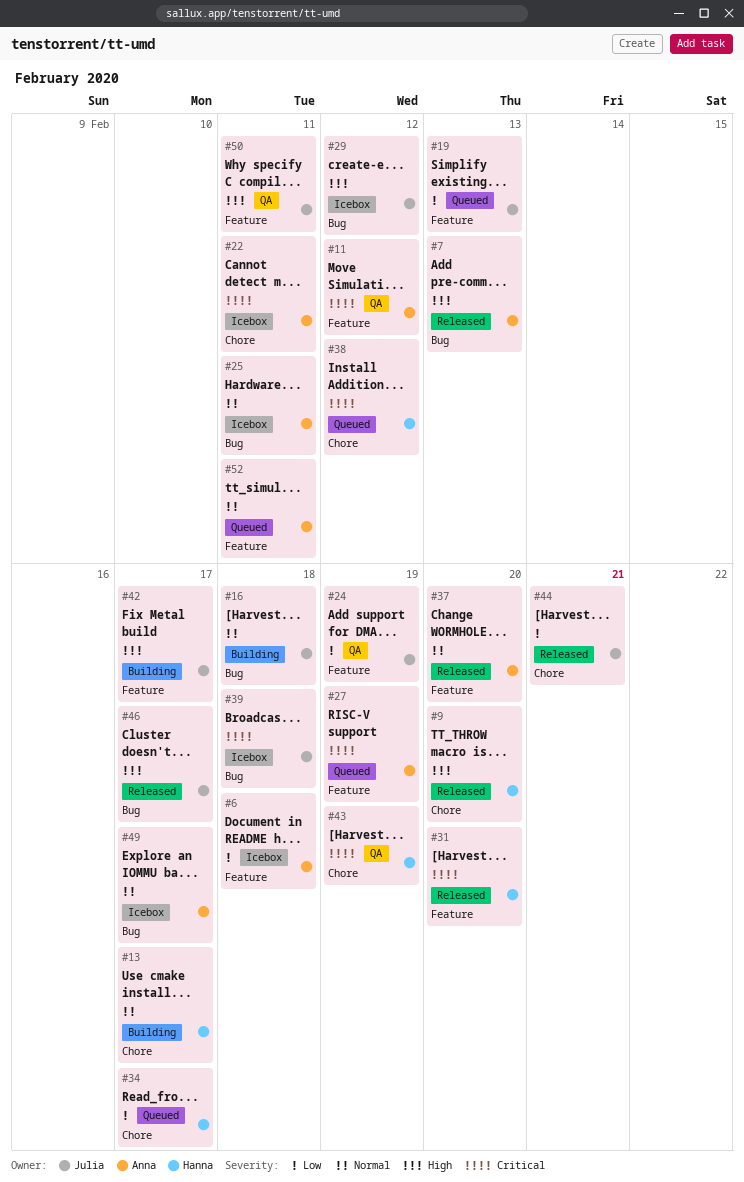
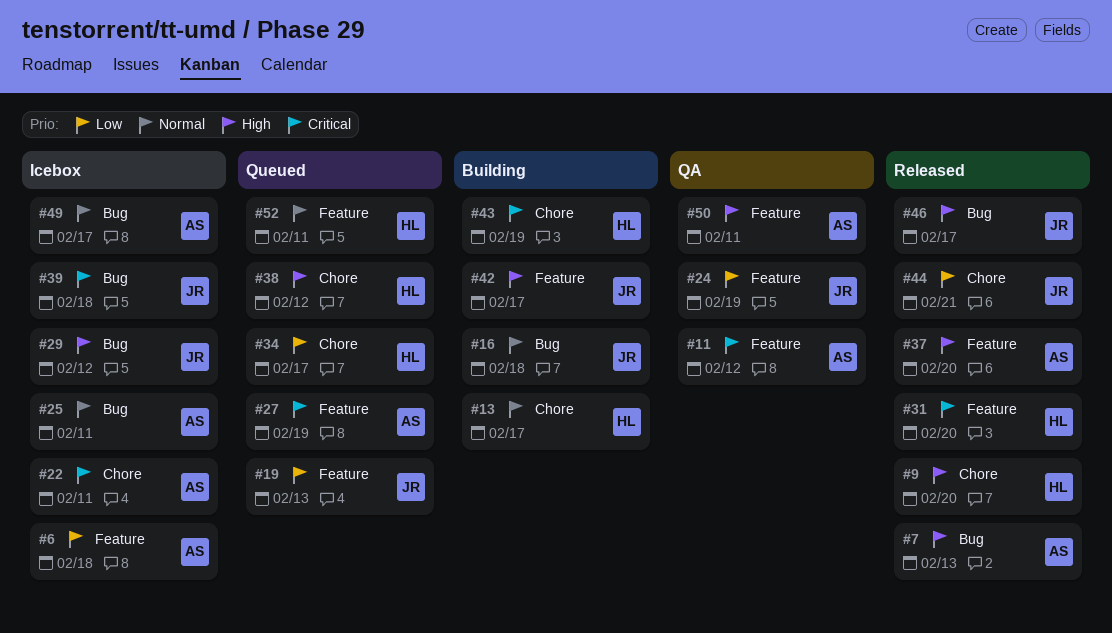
#37, priority: Normal -> High
#38, priority: Critical -> High
#43, status: QA -> Building
#50, owner: Julia -> Anna
#52, owner: Anna -> Hanna

